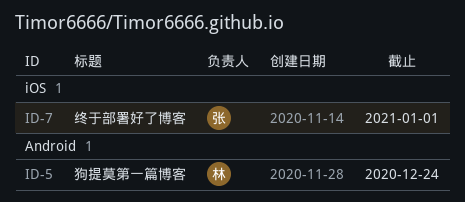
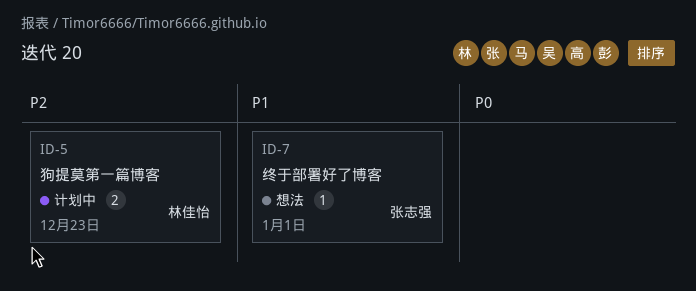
ID-5, due: Dec 24 -> Dec 23

